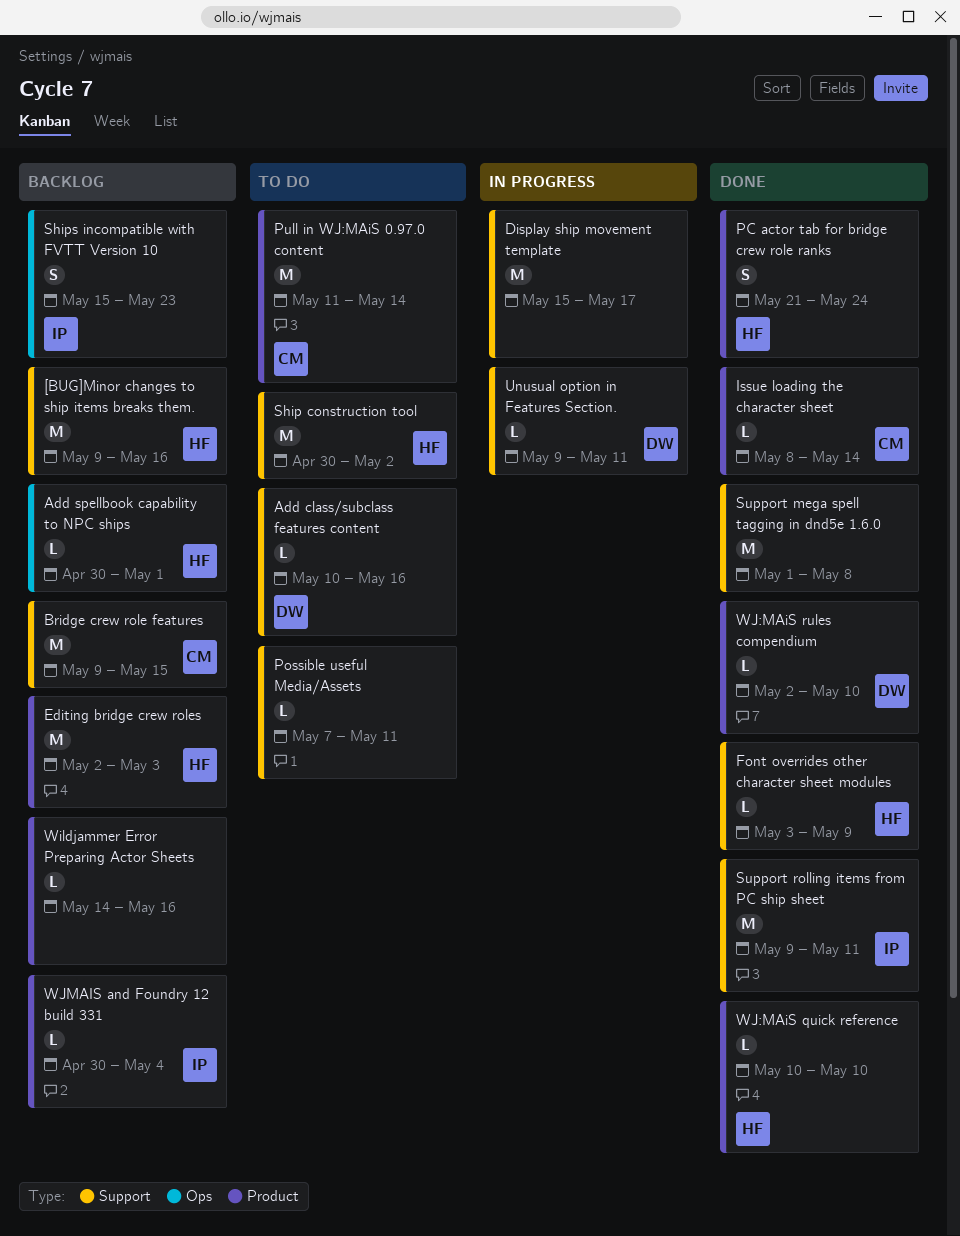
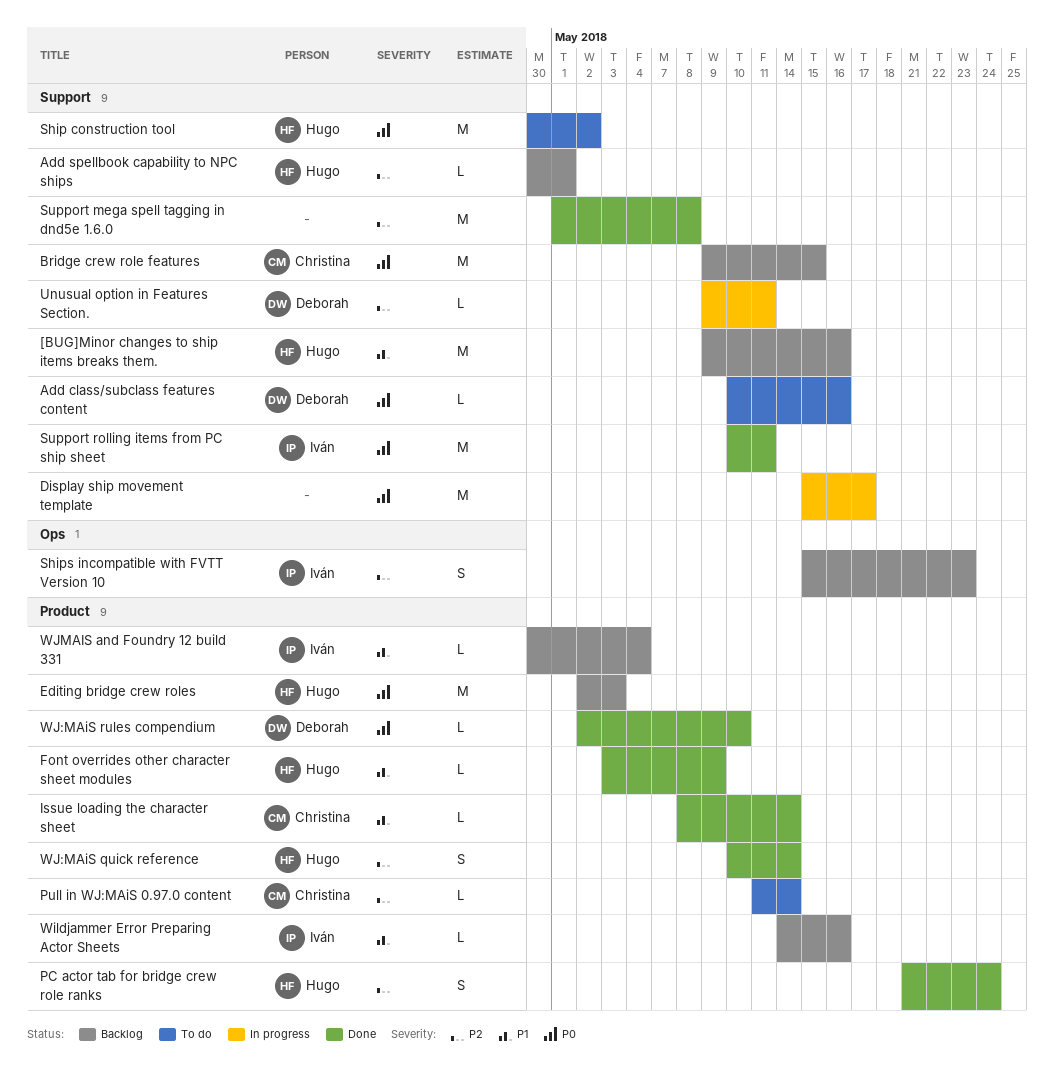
Add spellbook capability to NPC ships, label: Ops -> Support
Font overrides other character sheet modules, label: Support -> Product
Possible useful Media/Assets: present -> none
Pull in WJ:MAiS 0.97.0 content, estimate: M -> L
Support rolling items from PC ship sheet, start: May 9 -> May 10
Wildjammer Error Preparing Actor Sheets, owner: none -> Iván
WJ:MAiS quick reference, estimate: L -> S
WJ:MAiS quick reference, due: May 10 -> May 14

